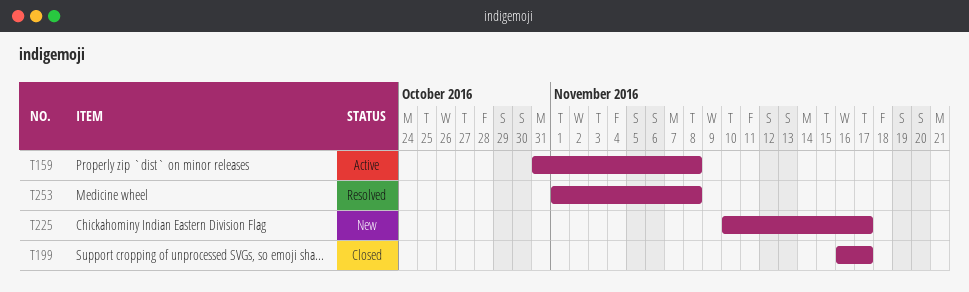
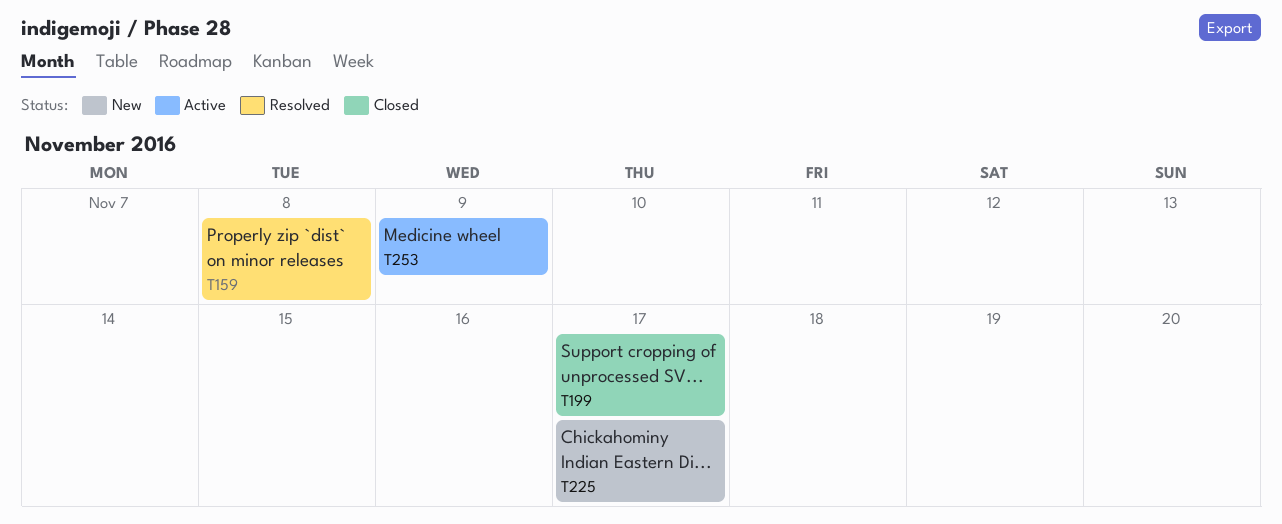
T159, status: Active -> Resolved
T253, status: Resolved -> Active
T253, due: Nov 8 -> Nov 9

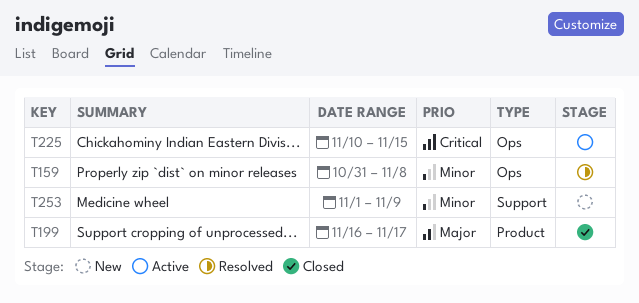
T225, status: New -> Active
T225, due: Nov 17 -> Nov 15
T253, status: Active -> New

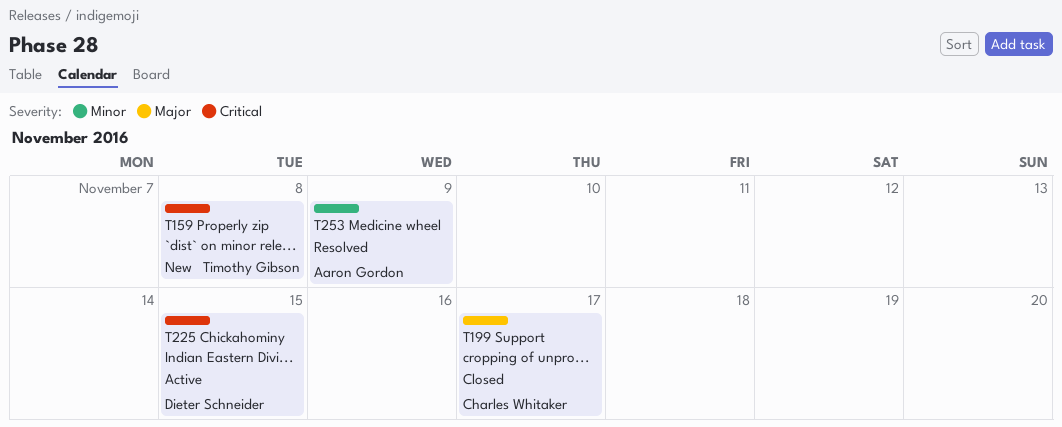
T159, status: Resolved -> New
T159, priority: Minor -> Critical
T253, status: New -> Resolved

